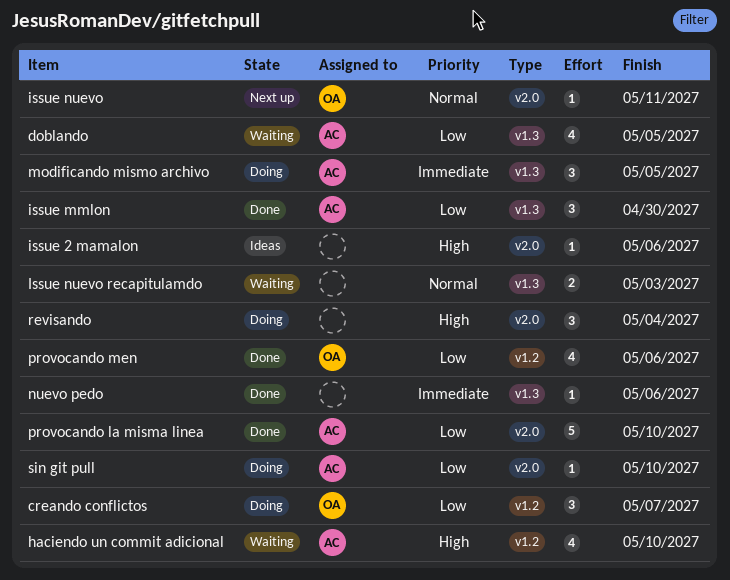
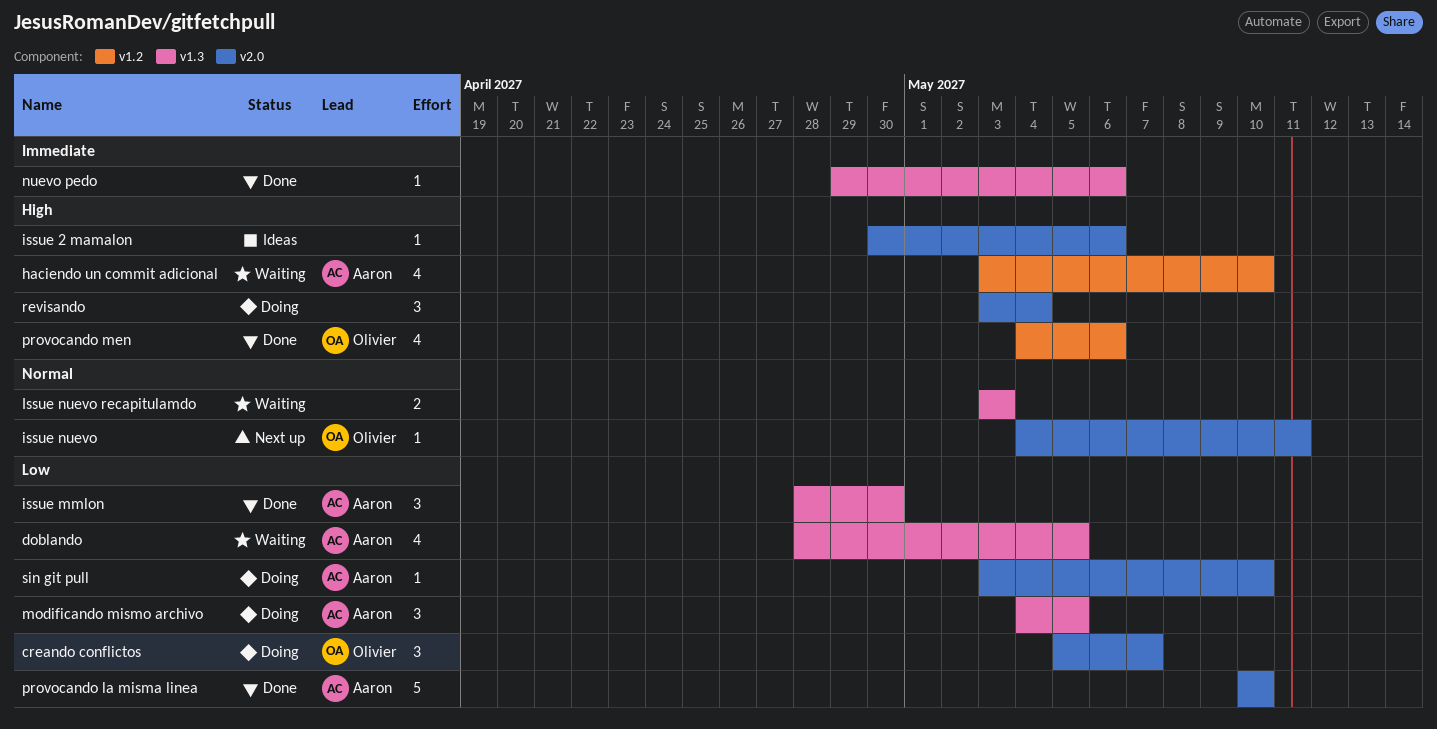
creando conflictos, label: v1.2 -> v2.0
modificando mismo archivo, priority: Immediate -> Low
provocando men, priority: Low -> High

